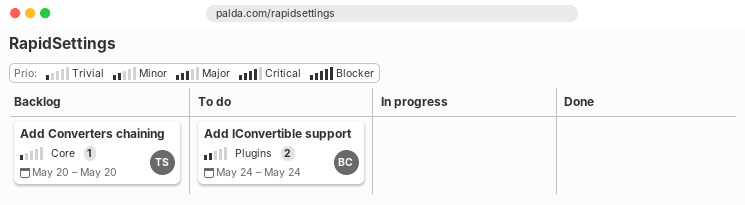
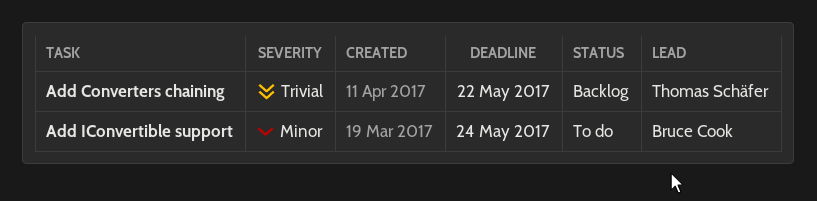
Add Converters chaining, due: May 20 -> May 22

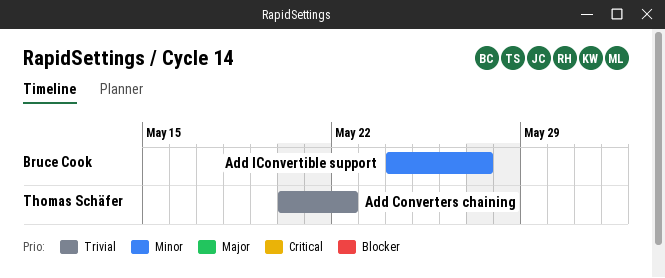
Add IConvertible support, due: May 24 -> May 27

